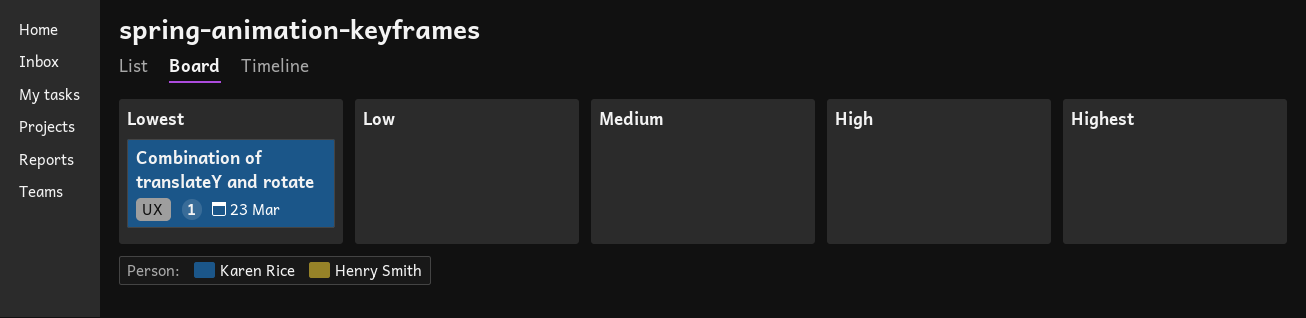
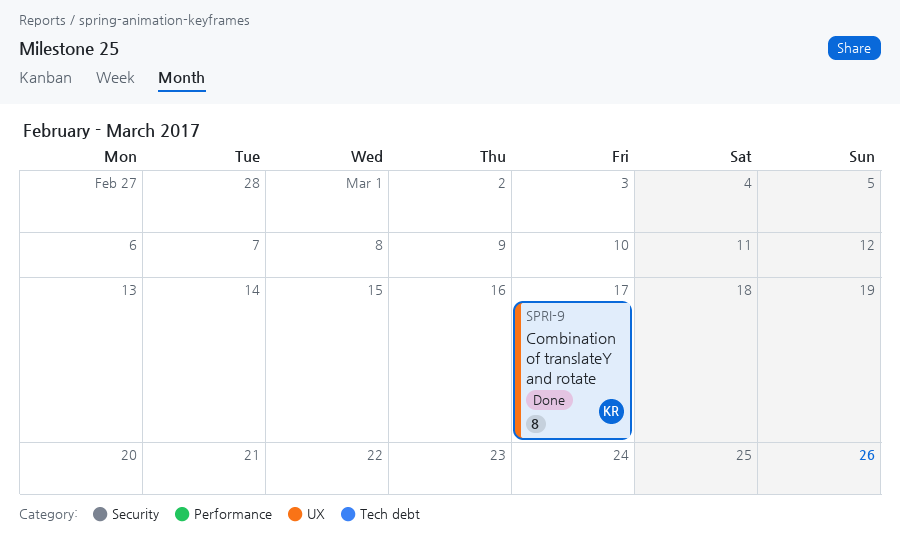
Combination of translateY and rotate, estimate: 1 -> 8
Combination of translateY and rotate, due: Mar 23 -> Mar 17

